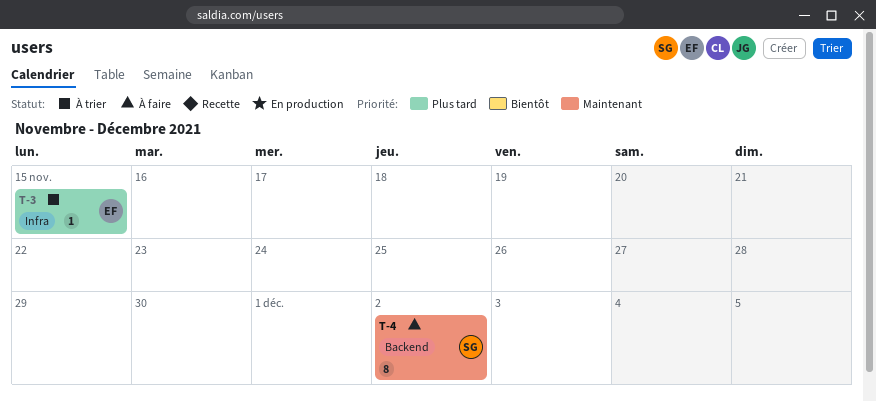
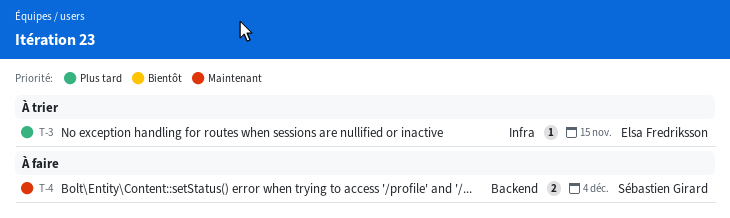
T-4, estimate: 8 -> 2
T-4, due: Dec 2 -> Dec 4

